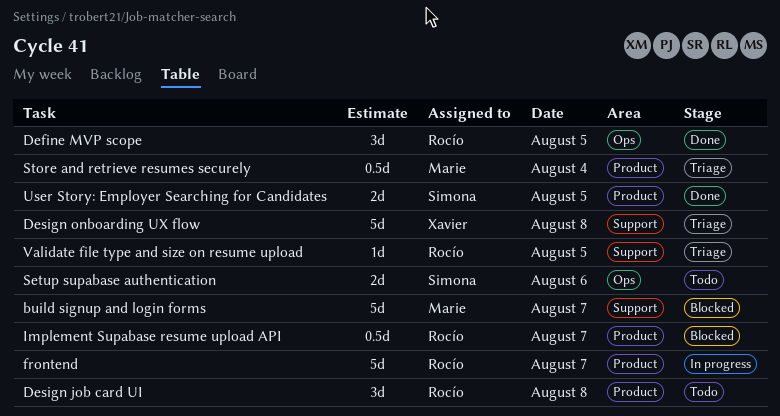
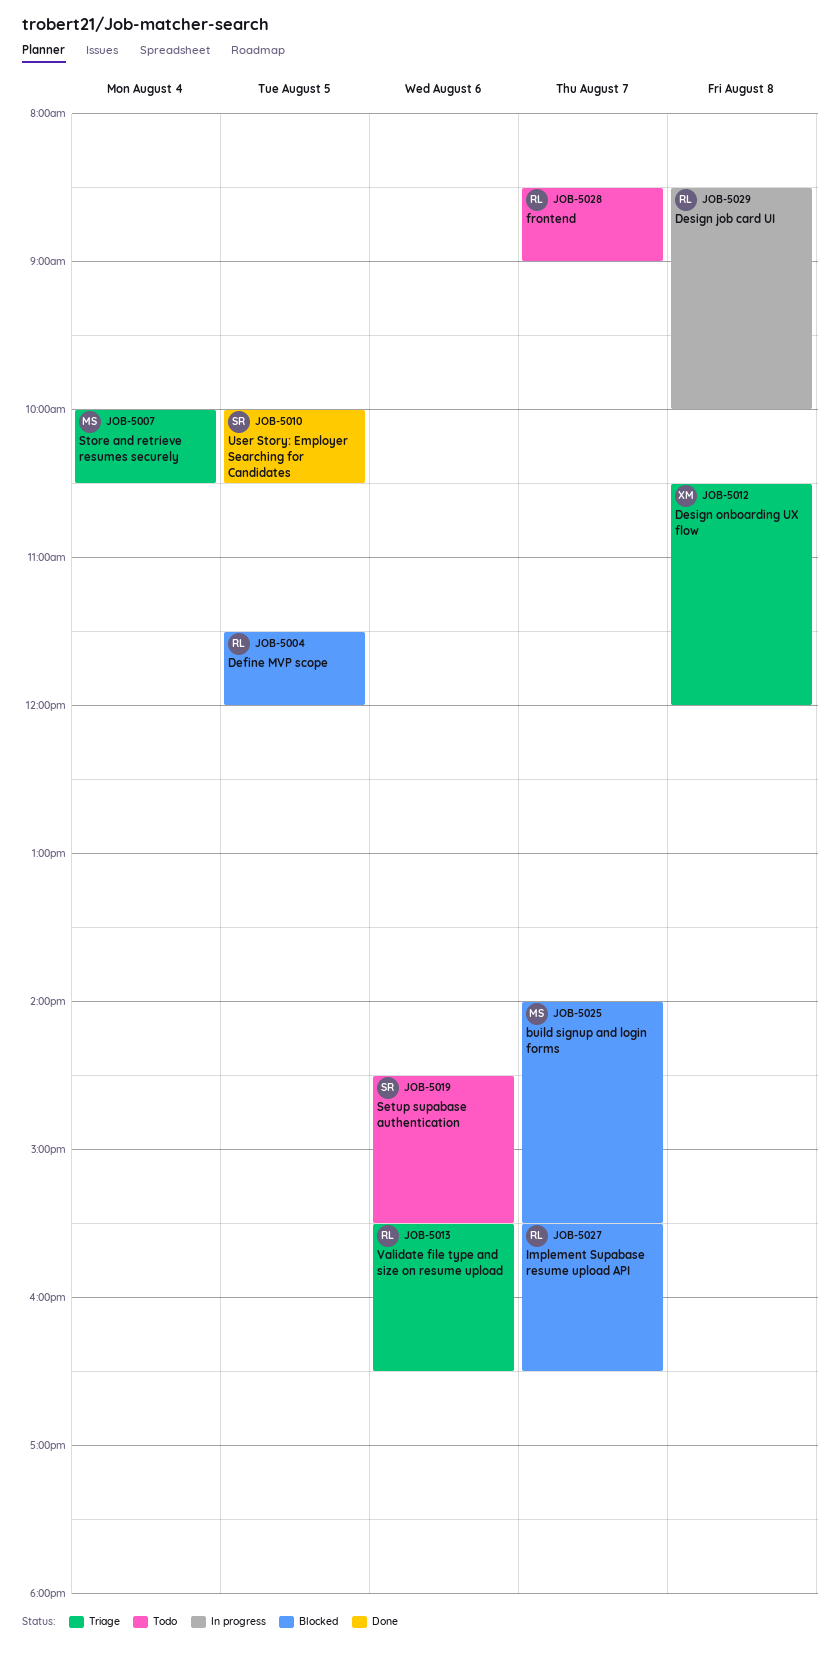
Define MVP scope, status: Done -> Blocked
Design job card UI, status: Todo -> In progress
frontend, status: In progress -> Todo
Validate file type and size on resume upload, day: Aug 5 -> Aug 6

